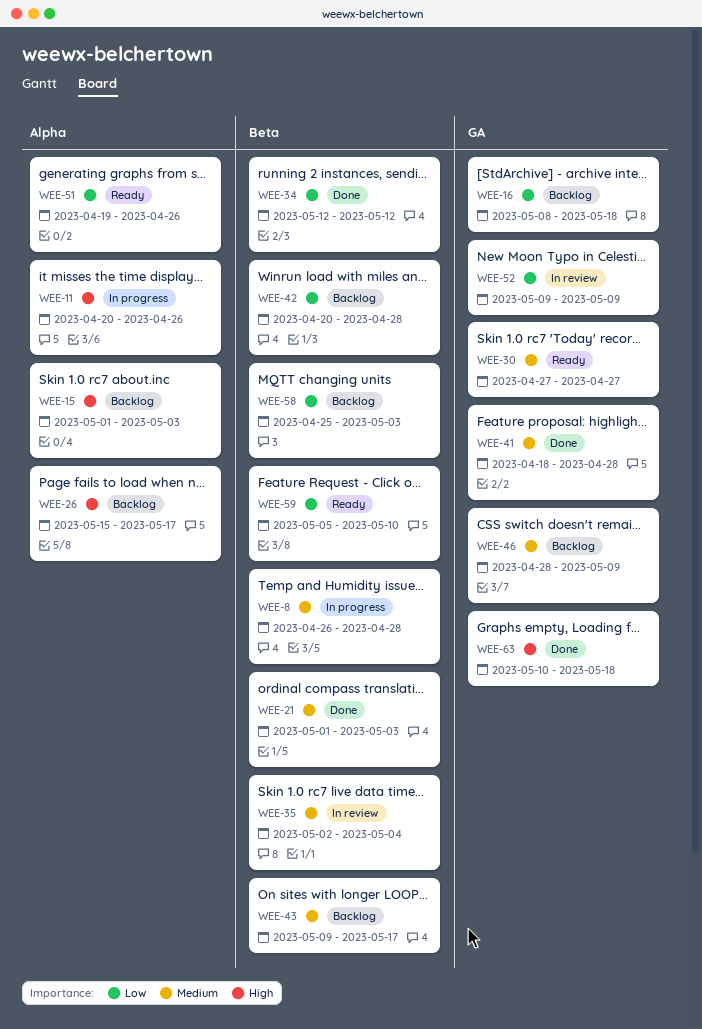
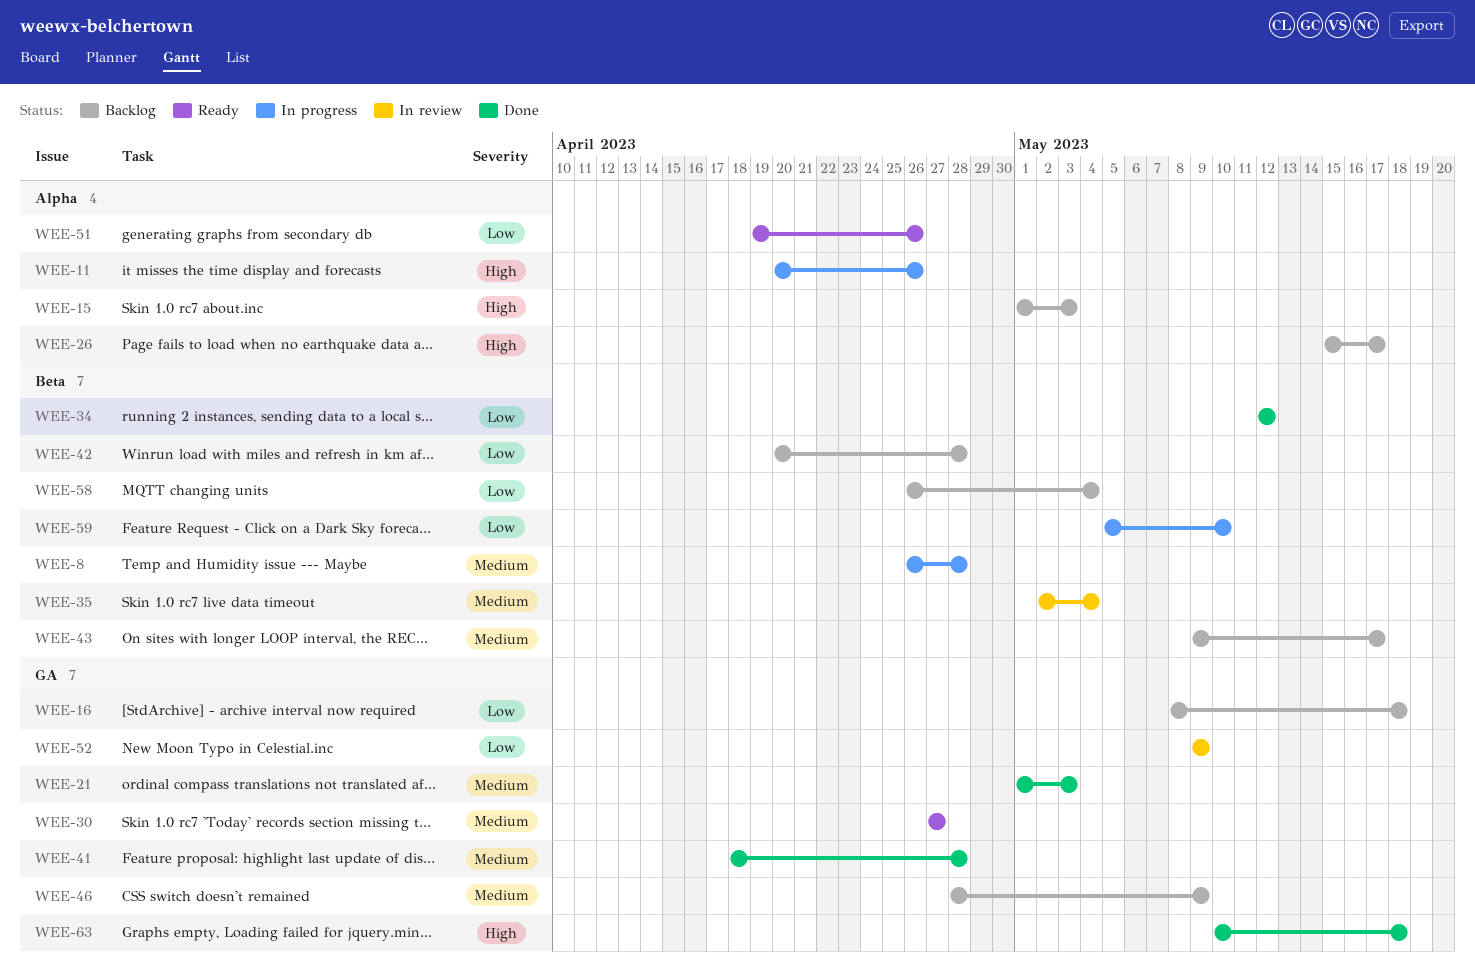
WEE-21, label: Beta -> GA
WEE-58, start: Apr 25 -> Apr 26
WEE-58, due: May 3 -> May 4
WEE-59, status: Ready -> In progress

